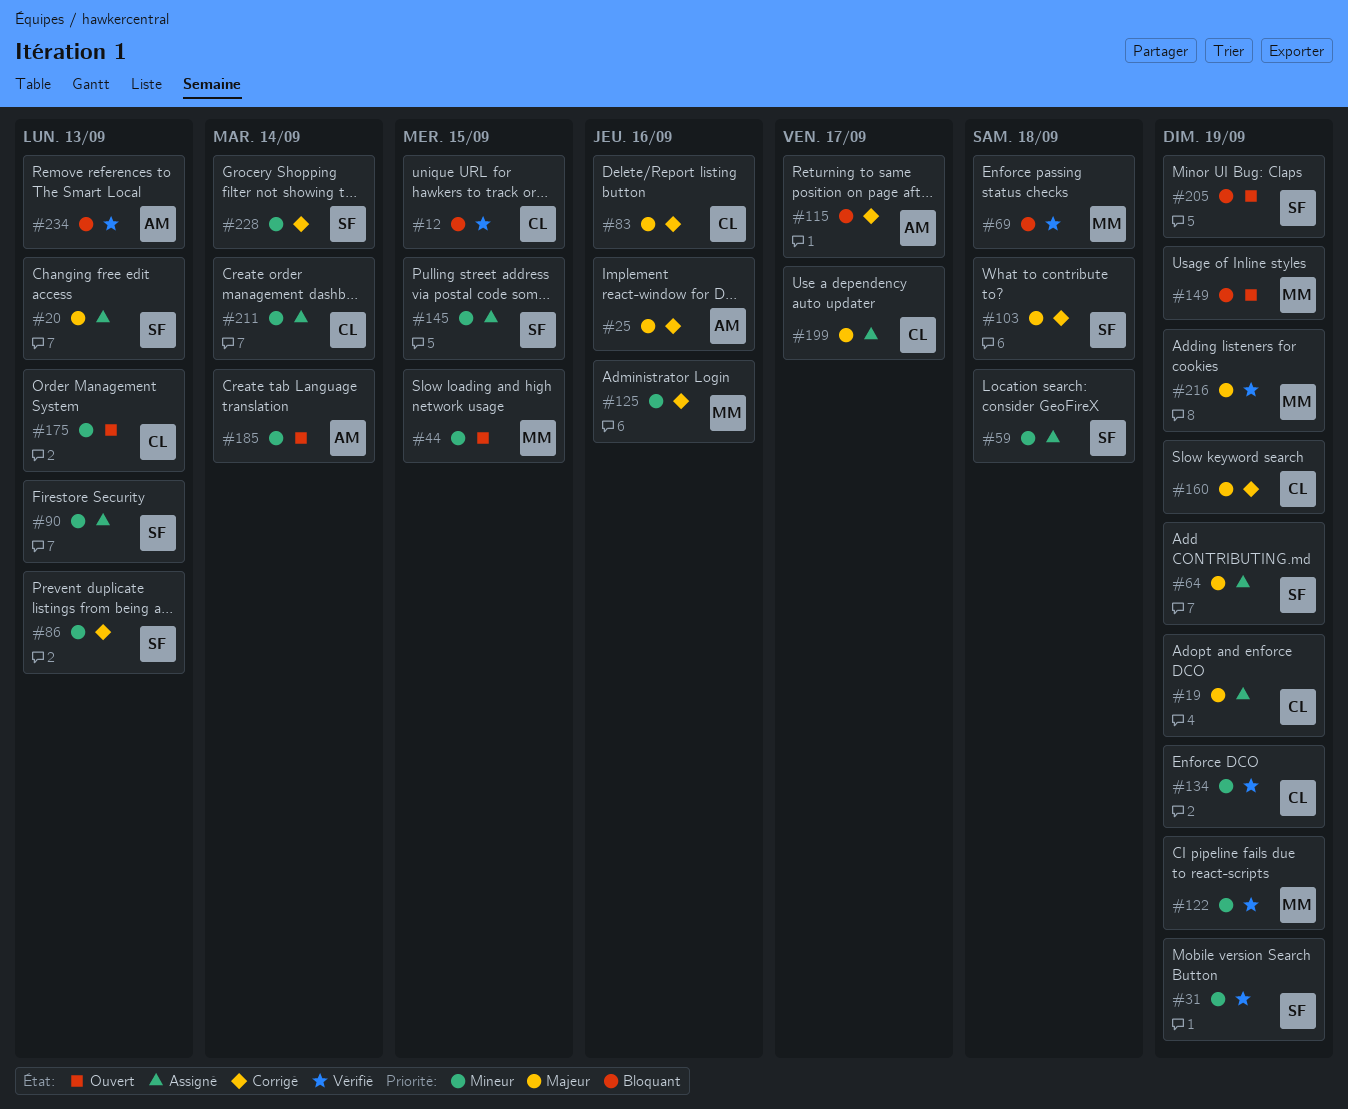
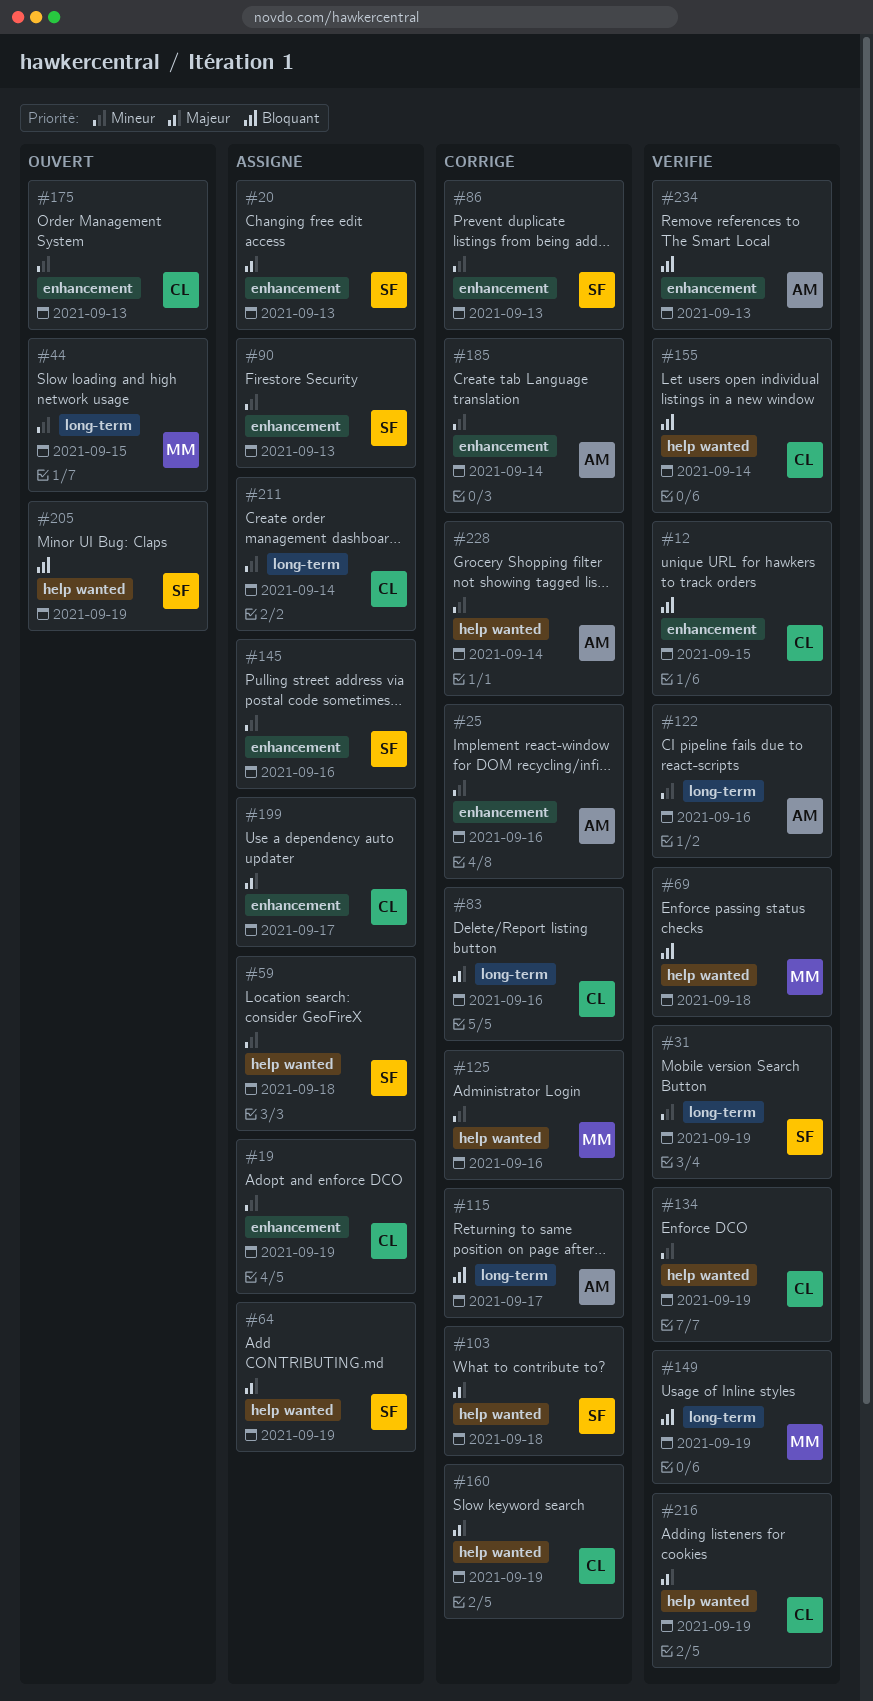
#19, priority: Majeur -> Mineur
#25, priority: Majeur -> Mineur
#122, owner: MM -> AM
#122, due: Sep 19 -> Sep 16
#145, due: Sep 15 -> Sep 16
#149, status: Ouvert -> Vérifié
#155: none -> present
#185, status: Ouvert -> Corrigé
#216, owner: MM -> CL
#228, owner: SF -> AM

